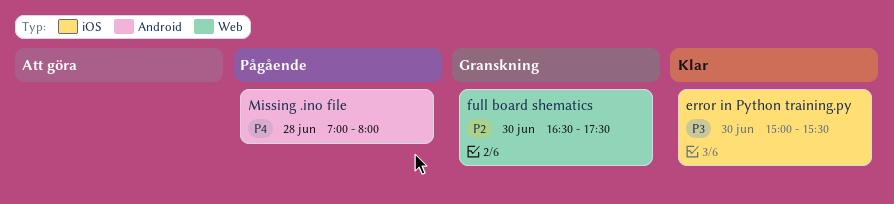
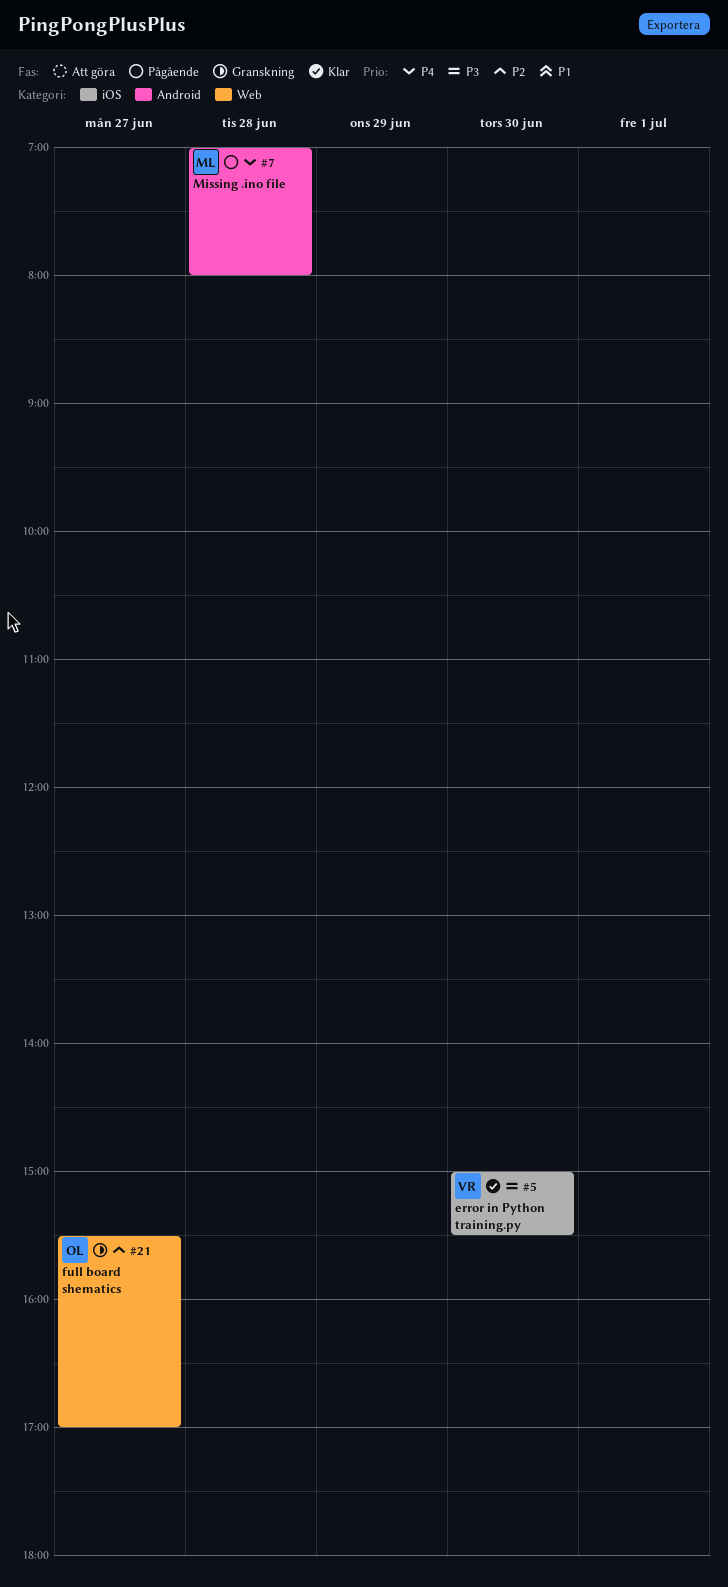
full board shematics, day: Jun 30 -> Jun 27
full board shematics, begins: 16:30 -> 15:30
full board shematics, ends: 17:30 -> 17:00

